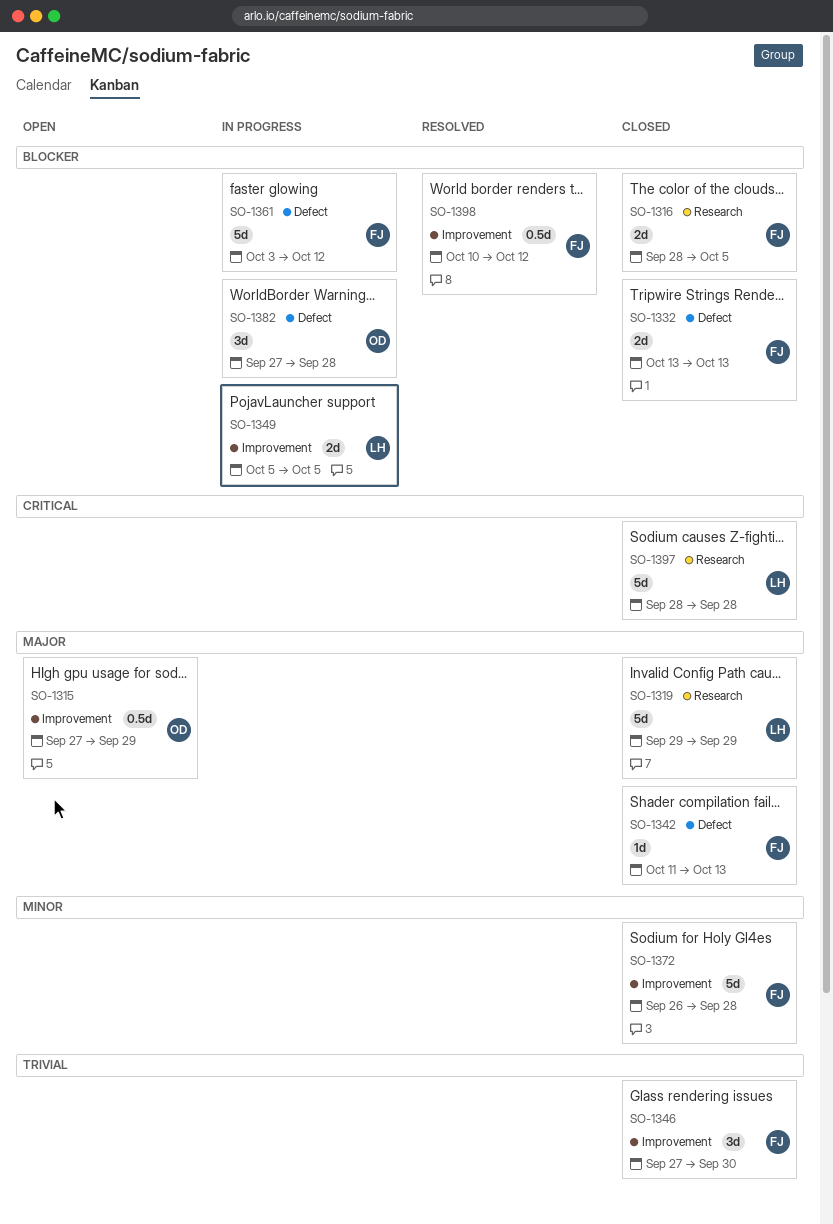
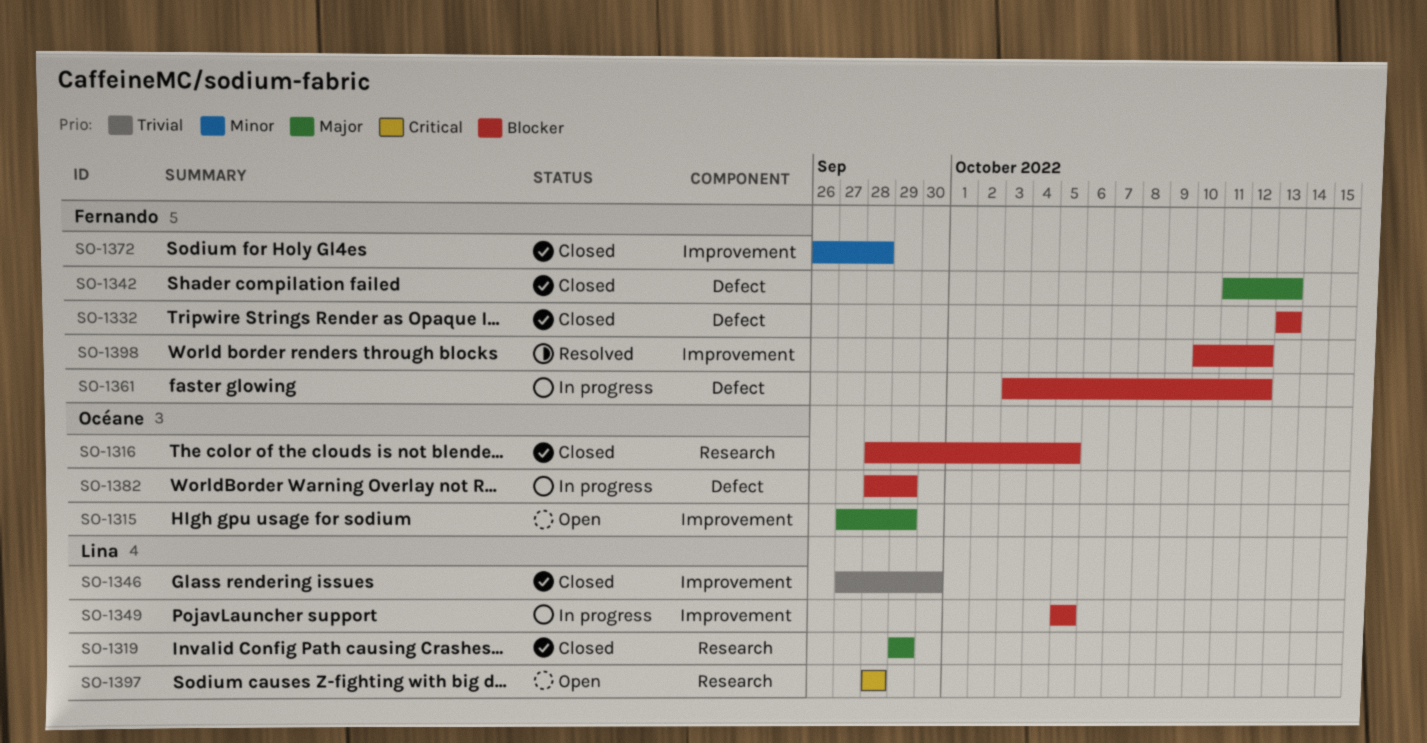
SO-1316, owner: Fernando -> Océane
SO-1346, owner: Fernando -> Lina
SO-1382, start: Sep 27 -> Sep 28
SO-1382, due: Sep 28 -> Sep 29
SO-1397, status: Closed -> Open

